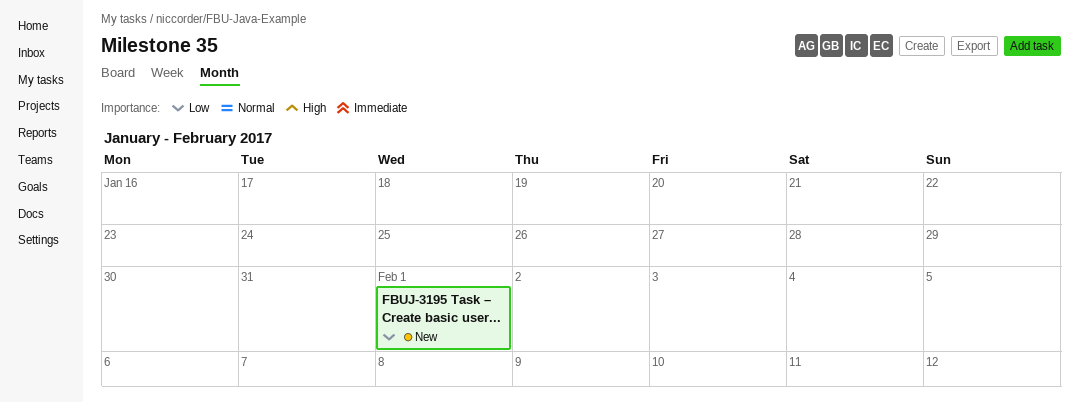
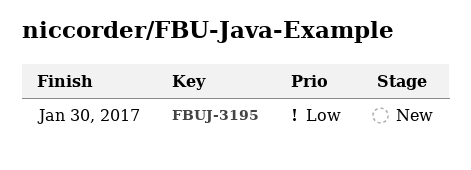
FBUJ-3195, due: Feb 1 -> Jan 30

